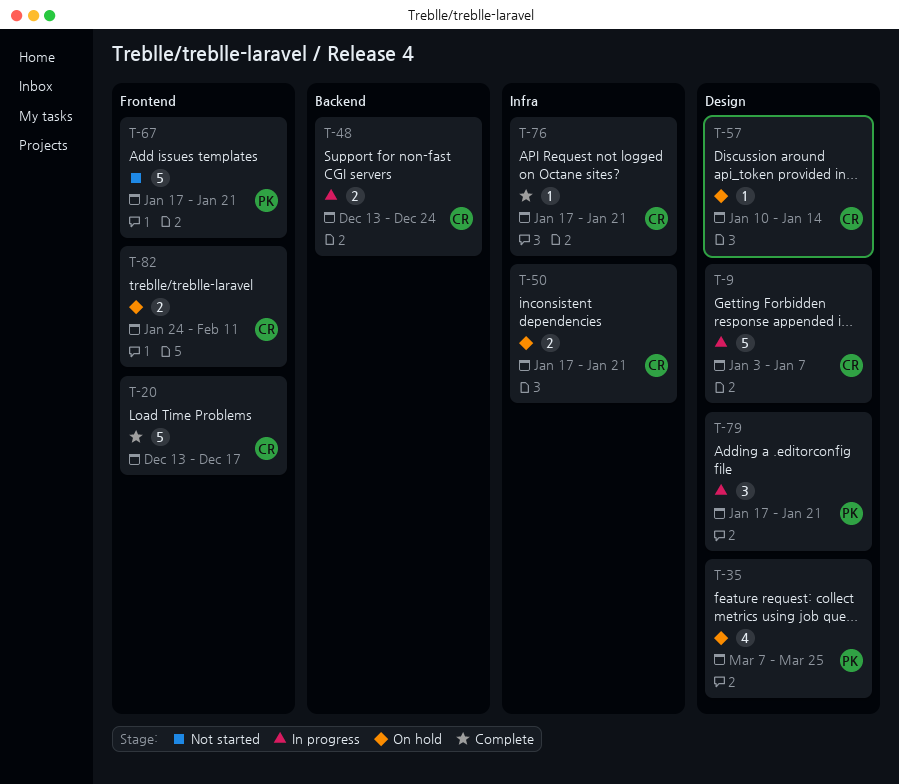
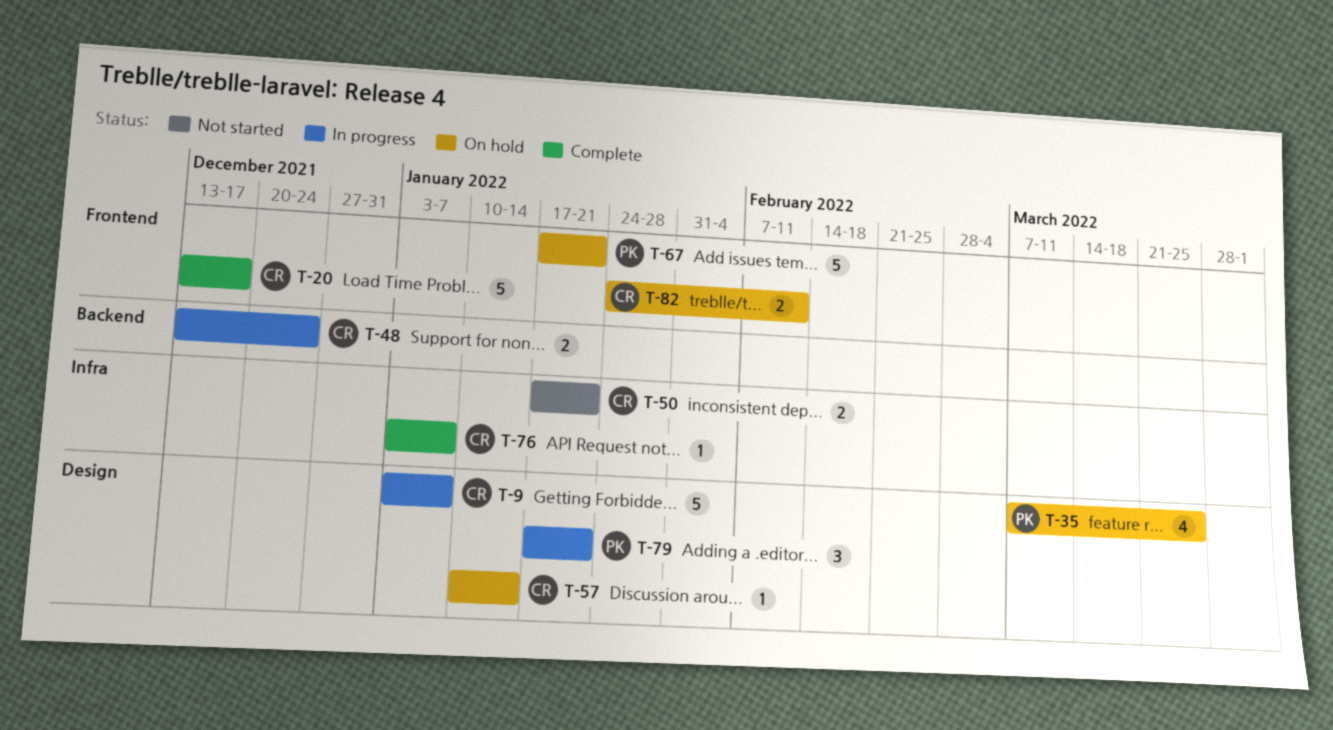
T-50, status: On hold -> Not started
T-67, status: Not started -> On hold
T-76, start: Jan 17 -> Jan 3
T-76, due: Jan 21 -> Jan 7

